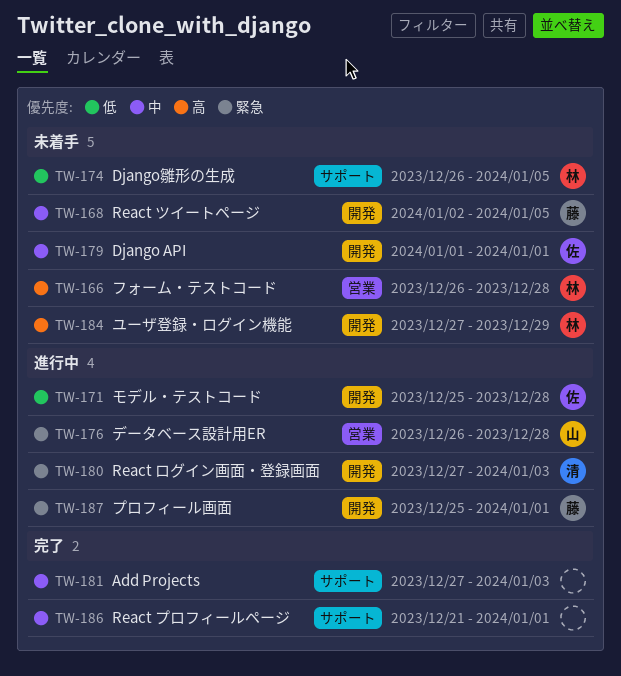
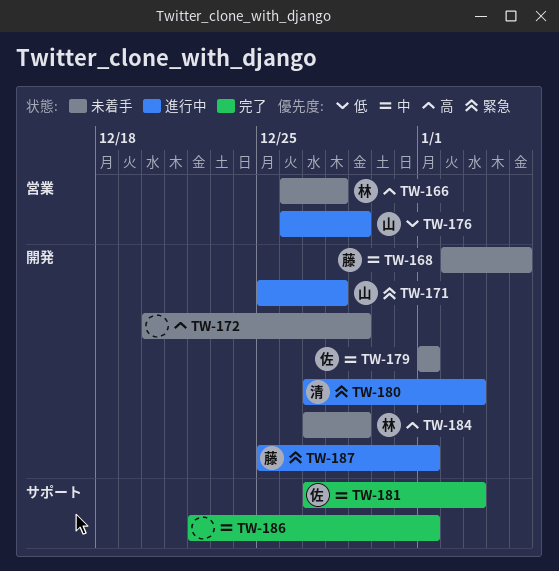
TW-171, owner: 佐 -> 山
TW-171, priority: 低 -> 緊急
TW-172: none -> present
TW-174: present -> none
TW-176, priority: 緊急 -> 低
TW-176, due: Dec 28 -> Dec 29
TW-181, owner: none -> 佐
TW-186, start: Dec 21 -> Dec 22

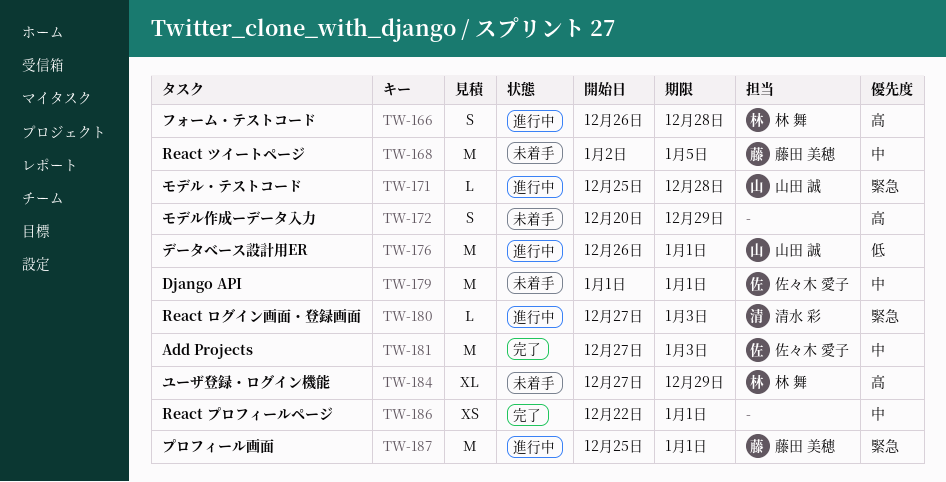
TW-166, status: 未着手 -> 進行中
TW-176, due: Dec 29 -> Jan 1

